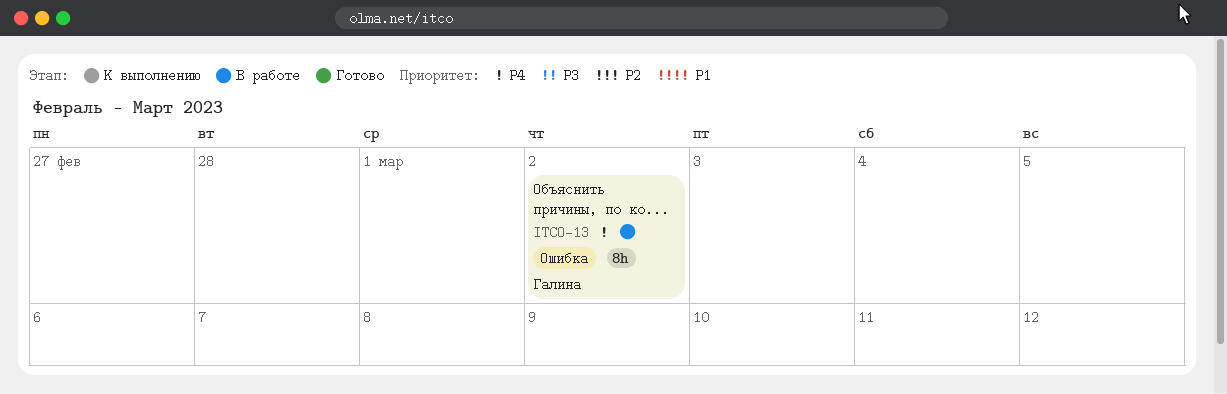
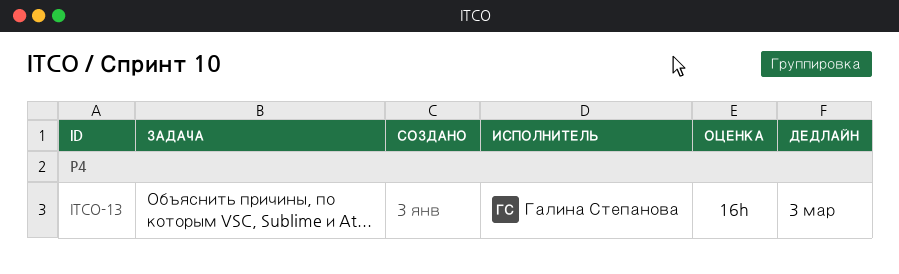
ITCO-13, estimate: 8h -> 16h
ITCO-13, due: Mar 2 -> Mar 3

